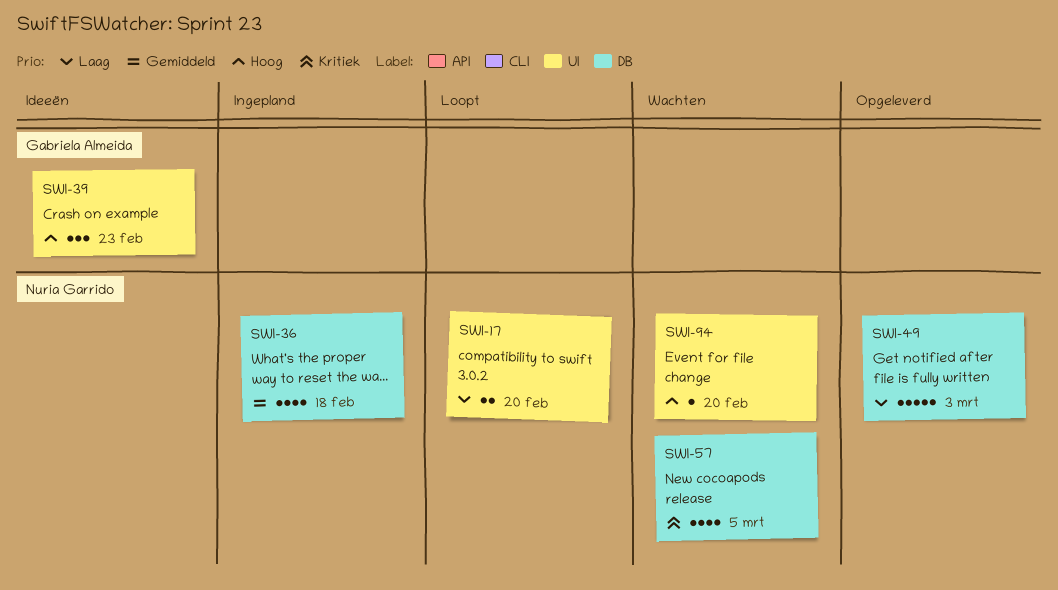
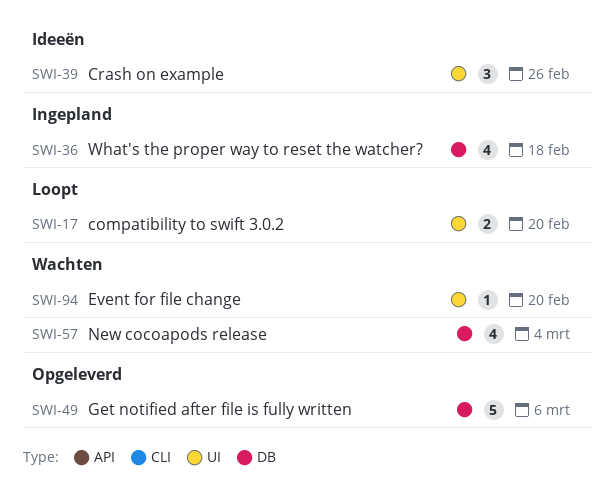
SWI-39, due: Feb 23 -> Feb 26
SWI-49, due: Mar 3 -> Mar 6
SWI-57, due: Mar 5 -> Mar 4

